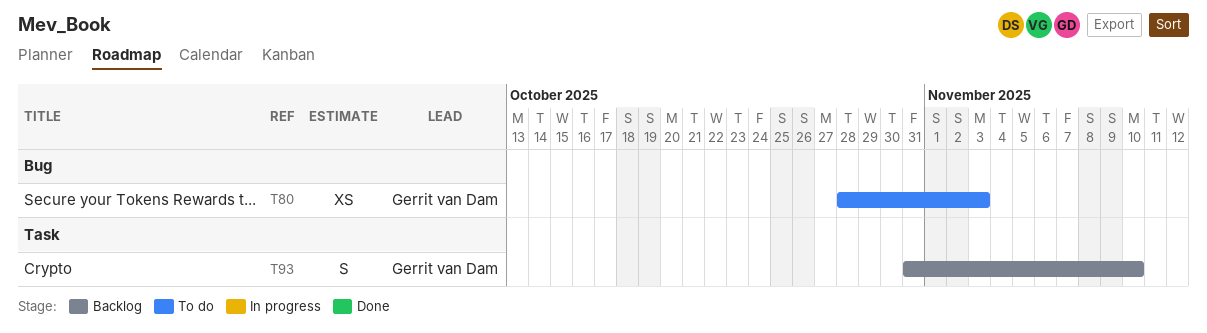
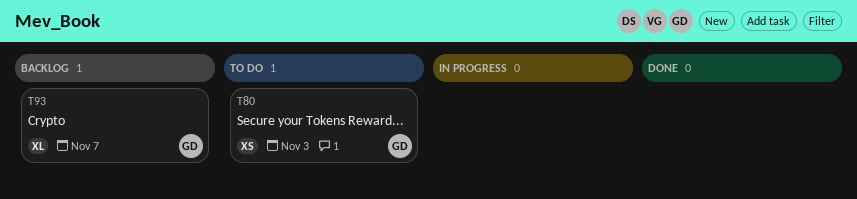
T93, estimate: S -> XL
T93, due: Nov 10 -> Nov 7

